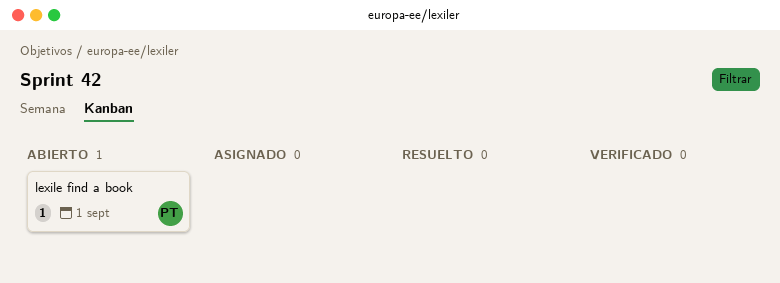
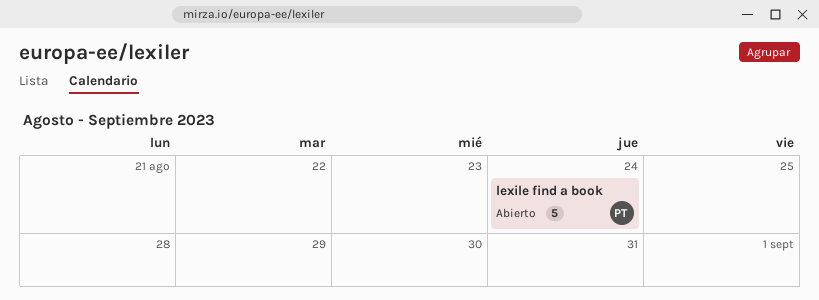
lexile find a book, estimate: 1 -> 5
lexile find a book, due: Sep 1 -> Aug 24

